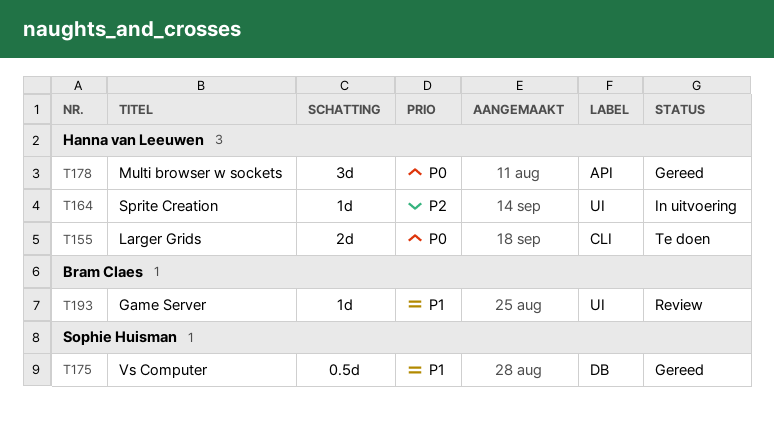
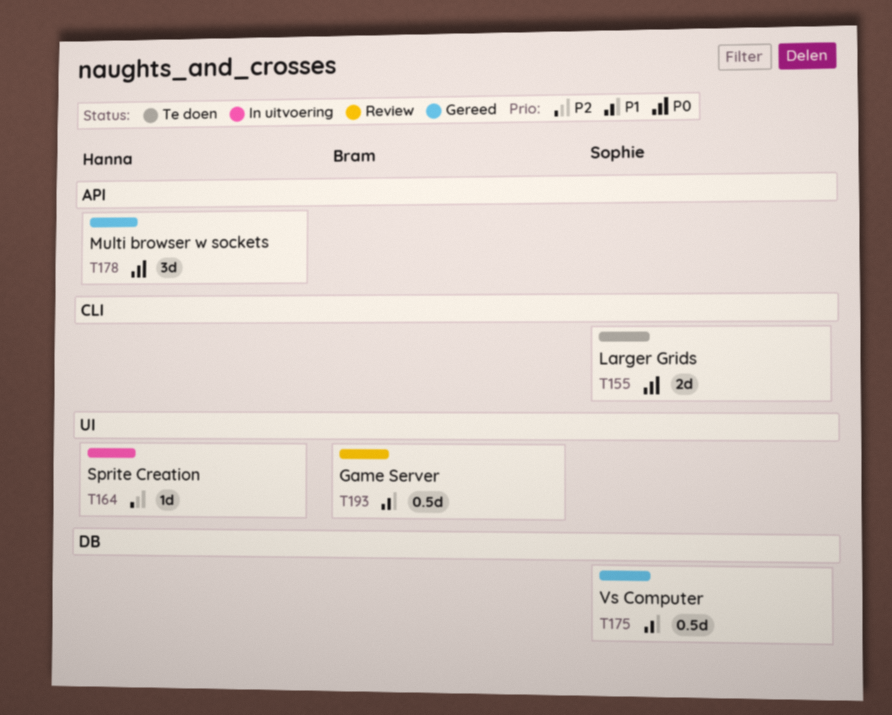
T155, owner: Hanna van Leeuwen -> Sophie Huisman
T193, estimate: 1d -> 0.5d

